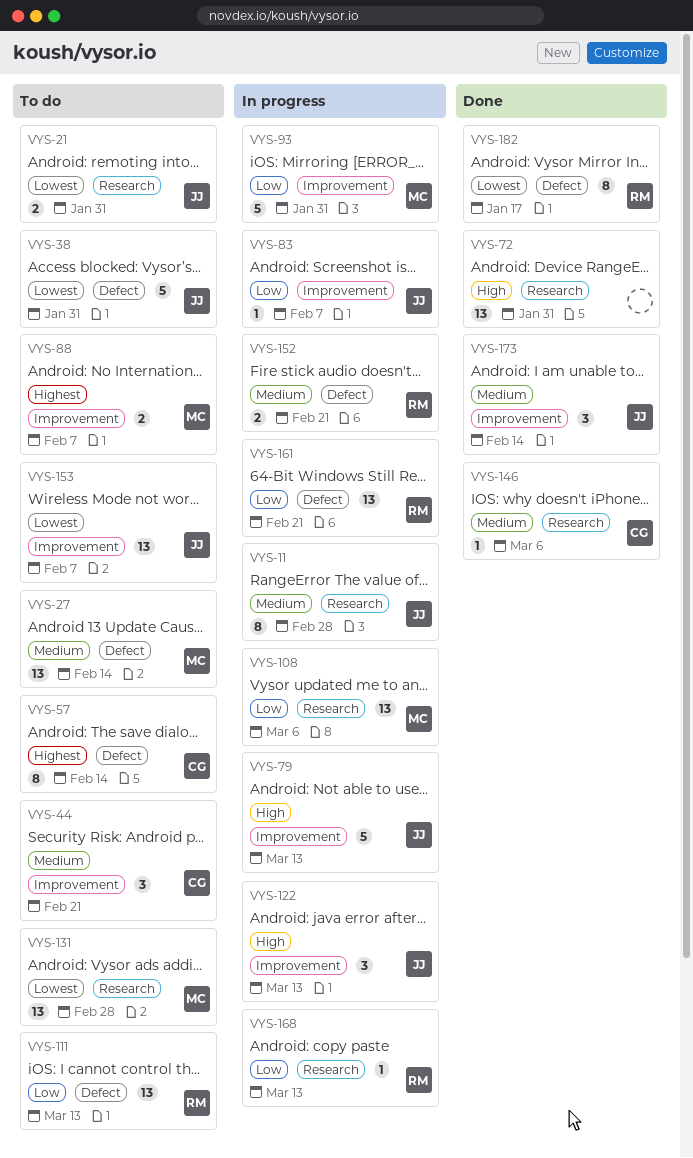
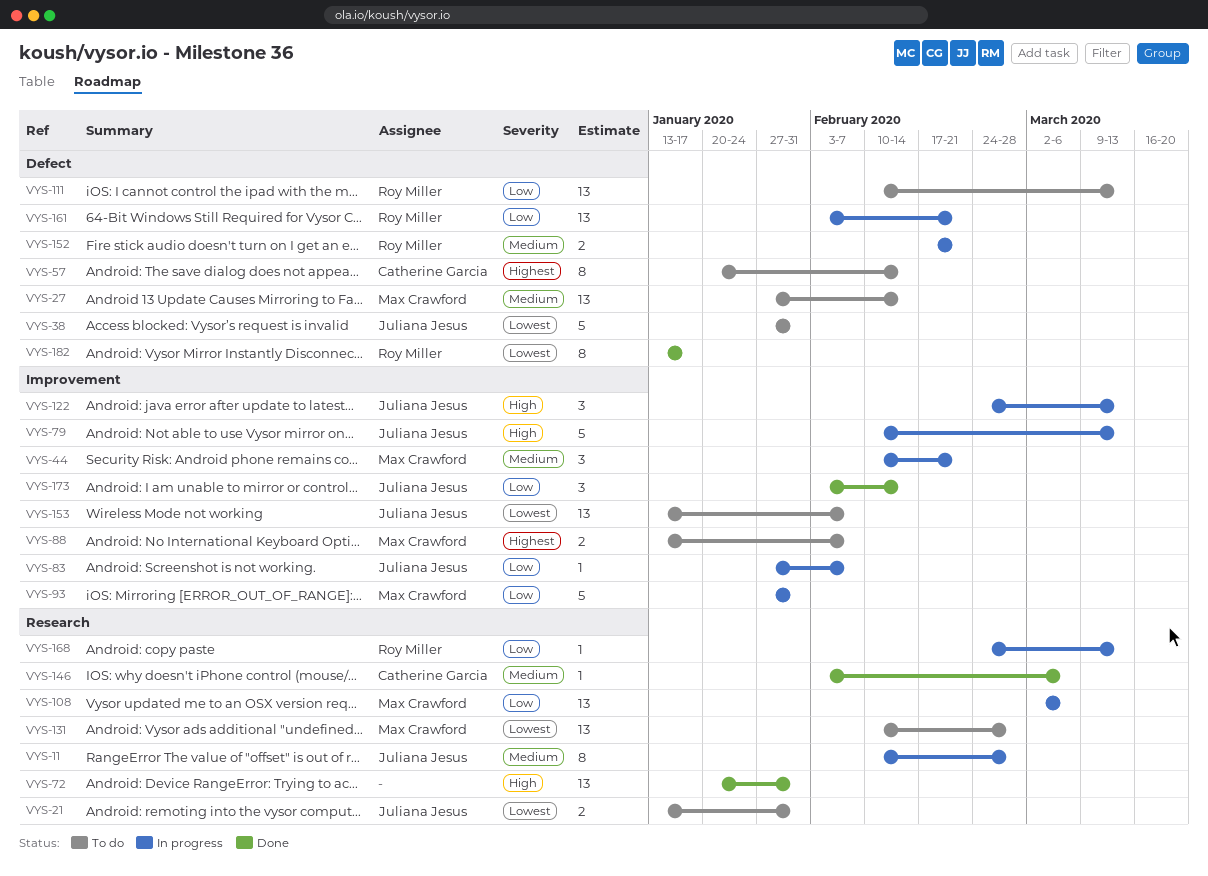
VYS-44, status: To do -> In progress
VYS-44, owner: Catherine Garcia -> Max Crawford
VYS-173, priority: Medium -> Low

